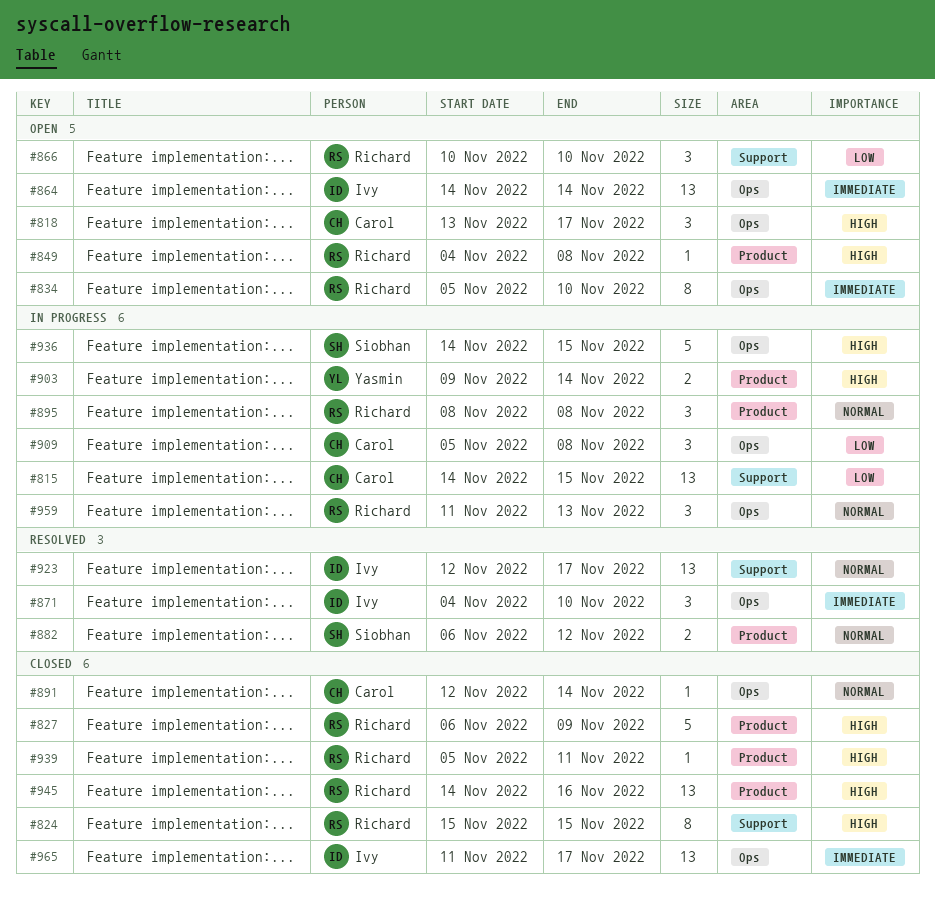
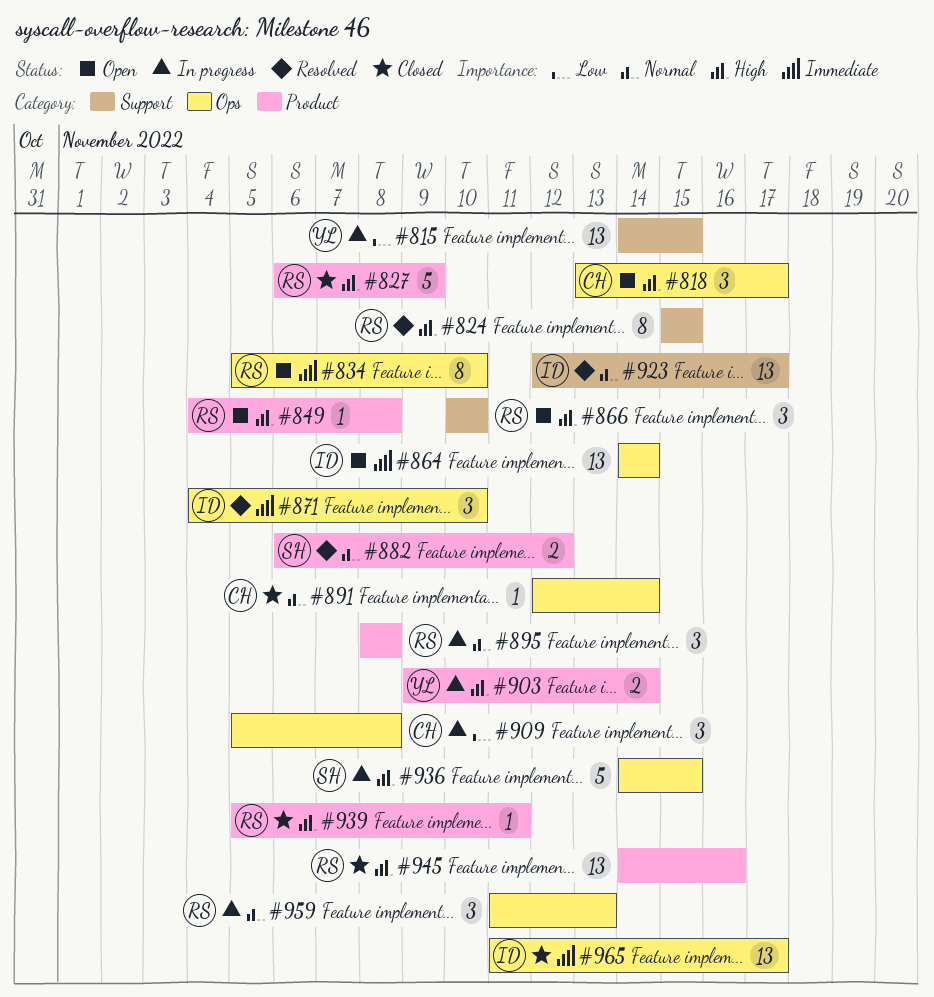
#815, owner: Carol -> Yasmin
#824, status: Closed -> Resolved
#866, priority: Low -> High

